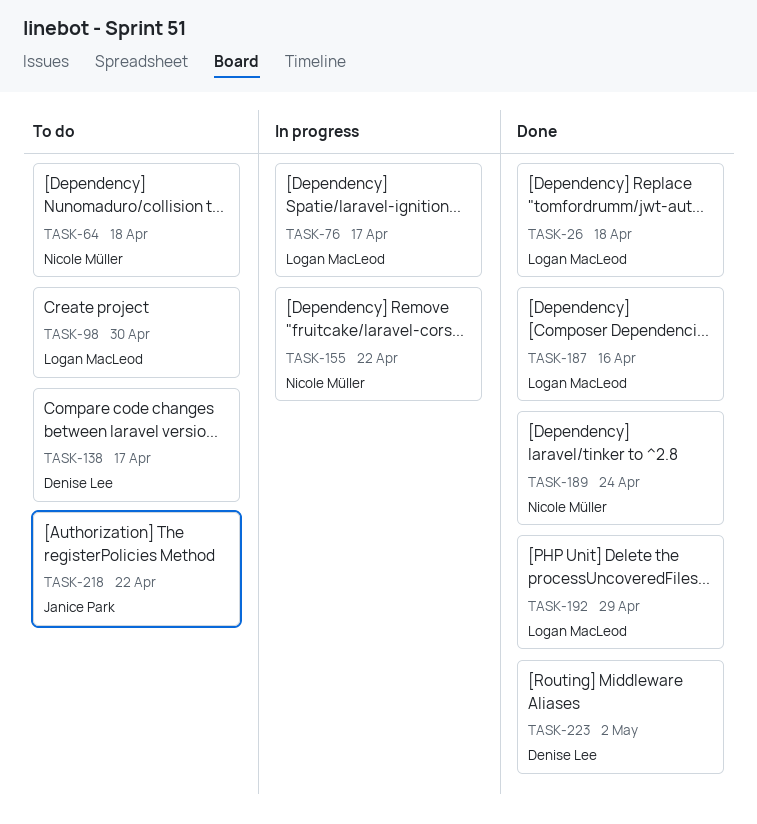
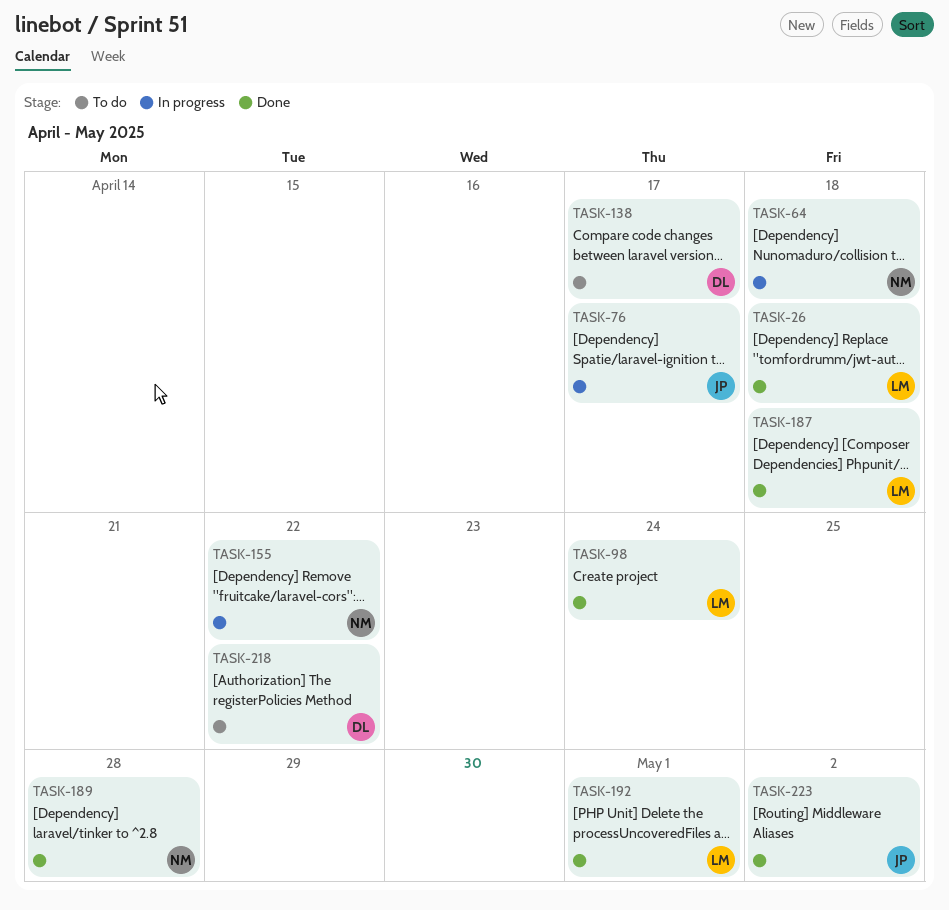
TASK-64, status: To do -> In progress
TASK-76, owner: Logan MacLeod -> Janice Park
TASK-98, status: To do -> Done
TASK-98, due: Apr 30 -> Apr 24
TASK-187, due: Apr 16 -> Apr 18
TASK-189, due: Apr 24 -> Apr 28
TASK-192, due: Apr 29 -> May 1
TASK-218, owner: Janice Park -> Denise Lee
TASK-223, owner: Denise Lee -> Janice Park

